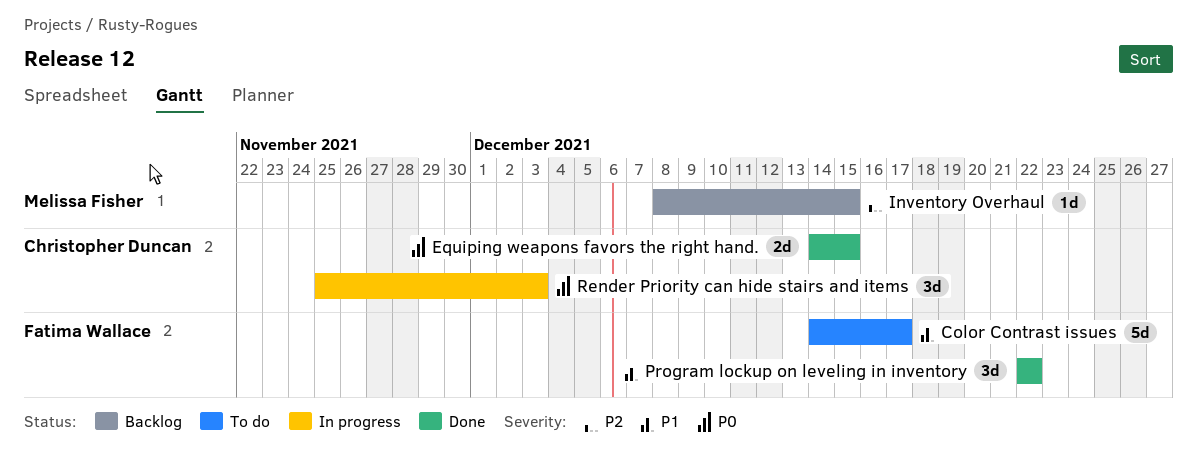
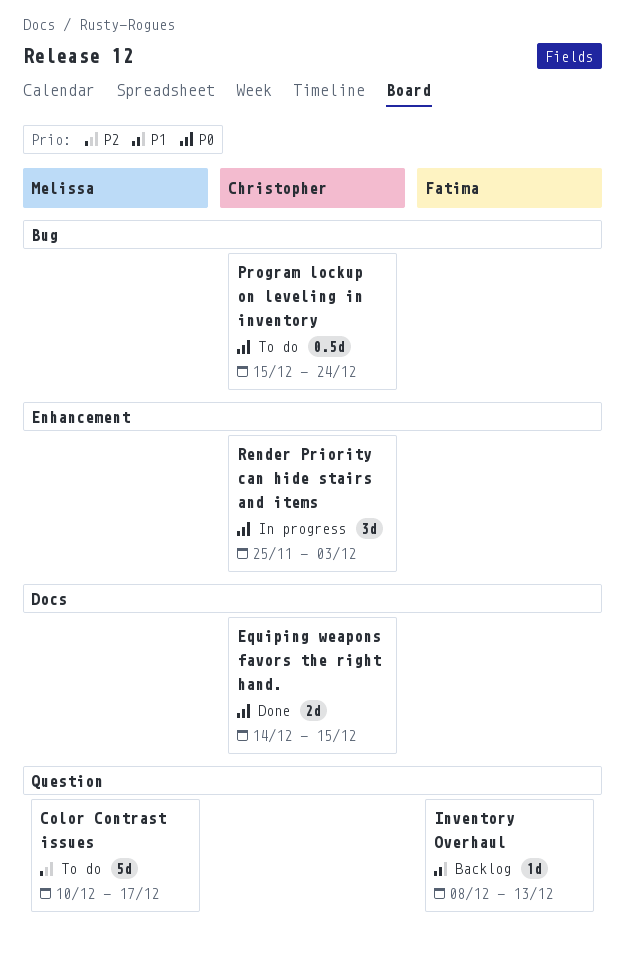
Color Contrast issues, owner: Fatima Wallace -> Melissa Fisher
Color Contrast issues, priority: P1 -> P2
Color Contrast issues, start: Dec 14 -> Dec 10
Inventory Overhaul, owner: Melissa Fisher -> Fatima Wallace
Inventory Overhaul, priority: P2 -> P1
Inventory Overhaul, due: Dec 15 -> Dec 13
Program lockup on leveling in inventory, status: Done -> To do
Program lockup on leveling in inventory, owner: Fatima Wallace -> Christopher Duncan
Program lockup on leveling in inventory, priority: P1 -> P0
Program lockup on leveling in inventory, estimate: 3d -> 0.5d
Program lockup on leveling in inventory, start: Dec 22 -> Dec 15
Program lockup on leveling in inventory, due: Dec 22 -> Dec 24

